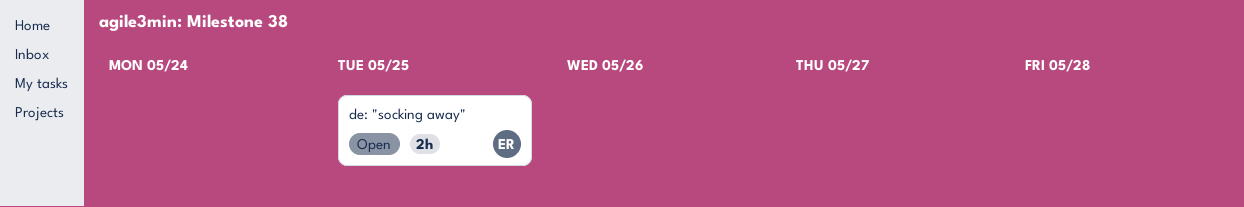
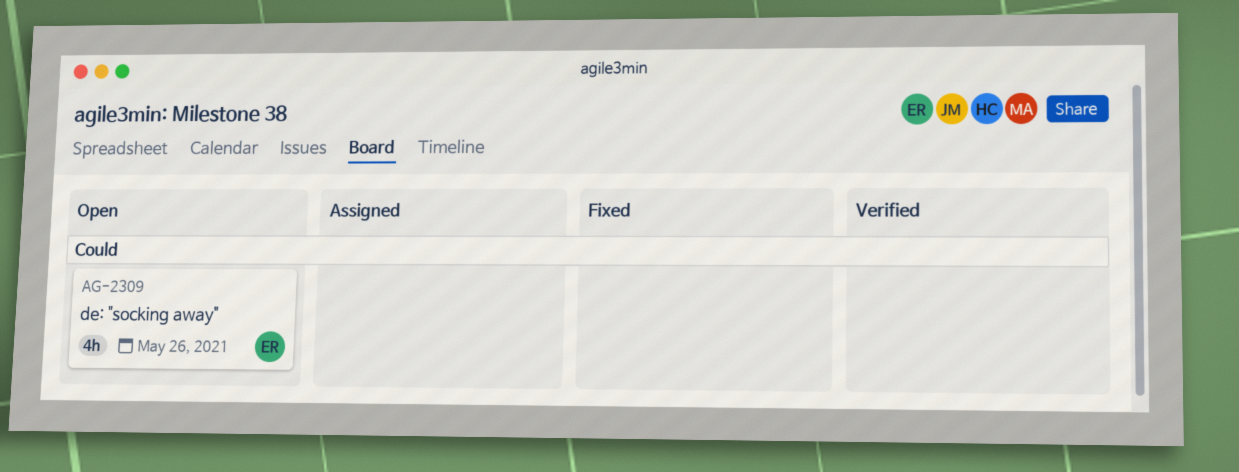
de: "socking away", estimate: 2h -> 4h
de: "socking away", due: May 25 -> May 26

